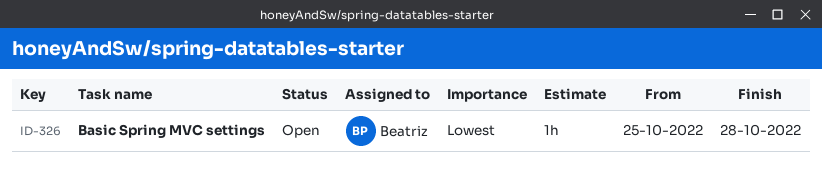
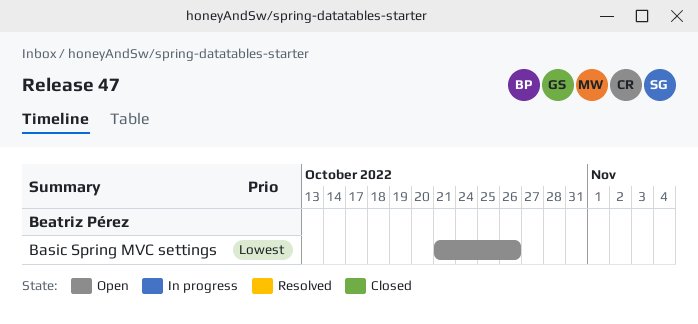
Basic Spring MVC settings, start: Oct 25 -> Oct 21
Basic Spring MVC settings, due: Oct 28 -> Oct 26

